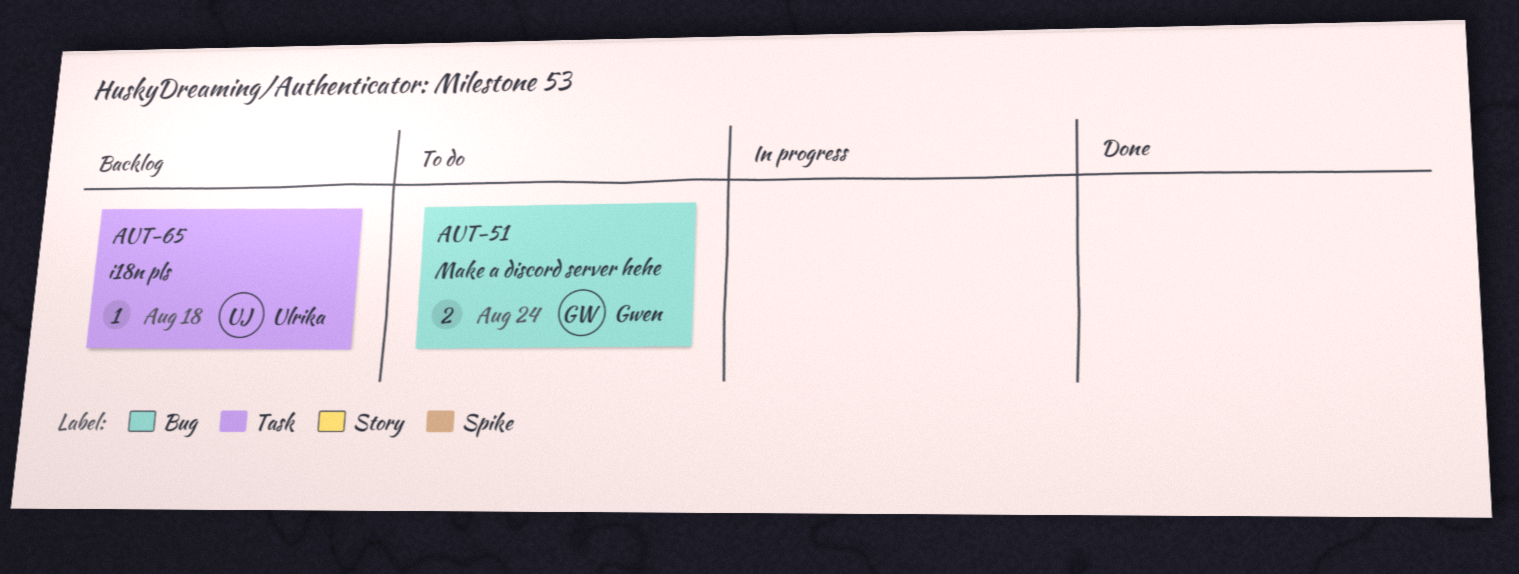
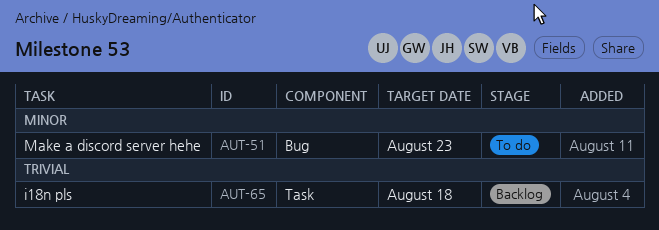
AUT-51, due: Aug 24 -> Aug 23

